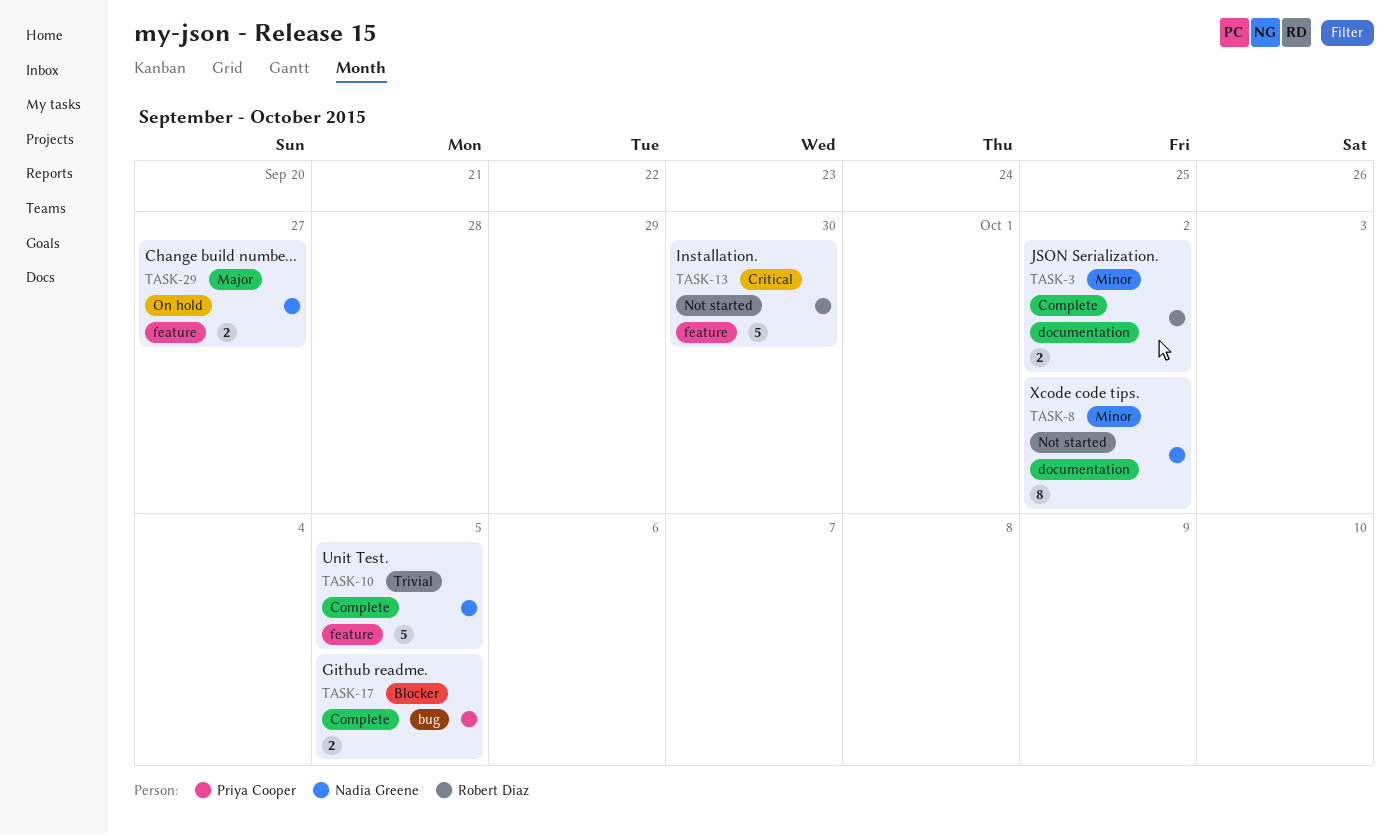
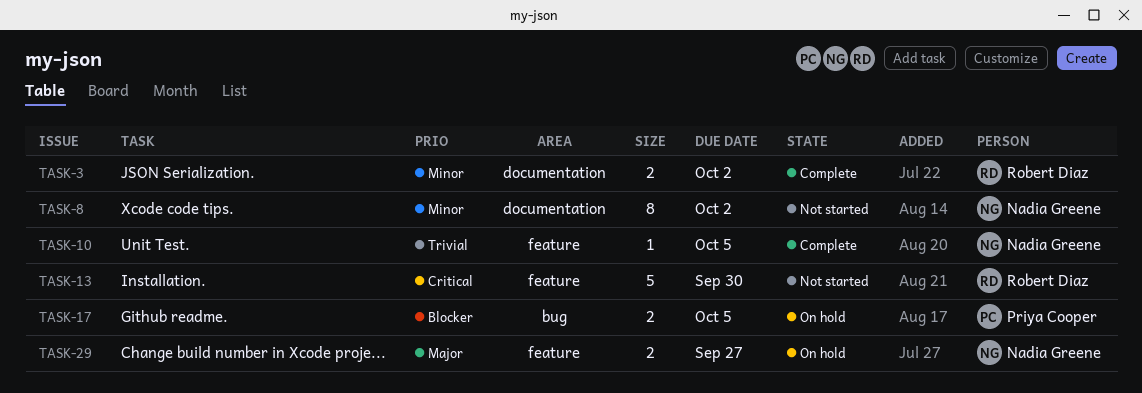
TASK-10, estimate: 5 -> 1
TASK-17, status: Complete -> On hold

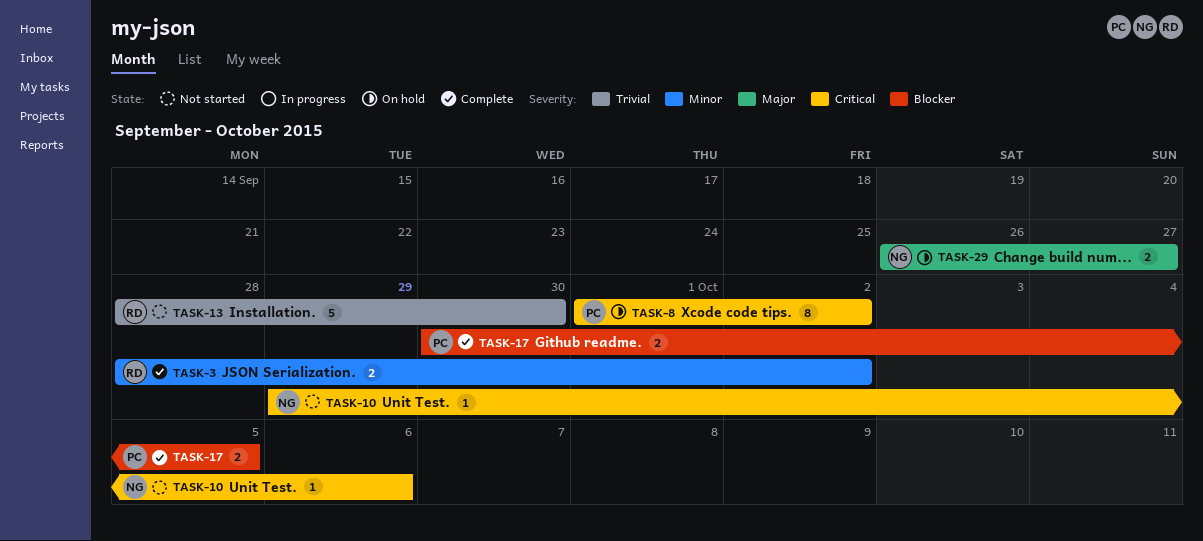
TASK-8, status: Not started -> On hold
TASK-8, owner: Nadia Greene -> Priya Cooper
TASK-8, priority: Minor -> Critical
TASK-10, status: Complete -> Not started
TASK-10, priority: Trivial -> Critical
TASK-10, due: Oct 5 -> Oct 6
TASK-13, priority: Critical -> Trivial
TASK-17, status: On hold -> Complete

